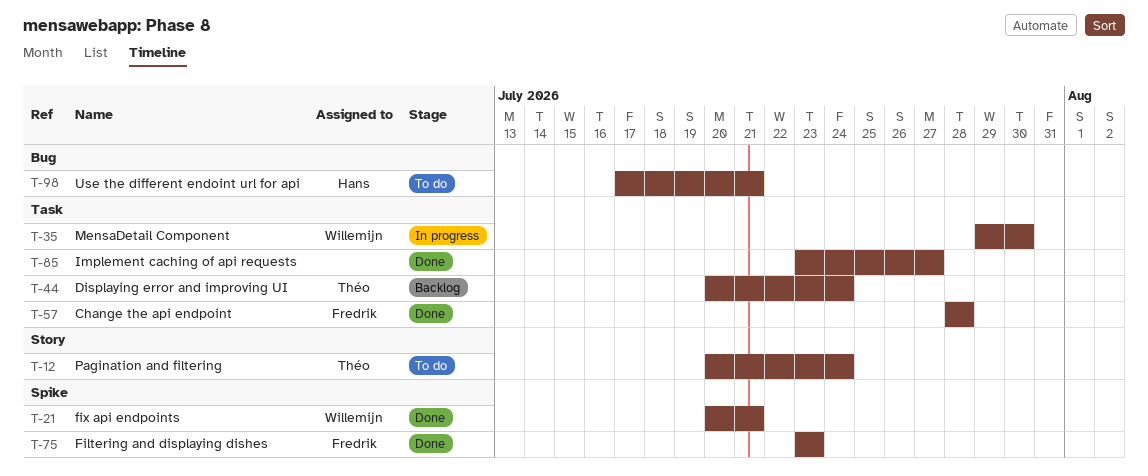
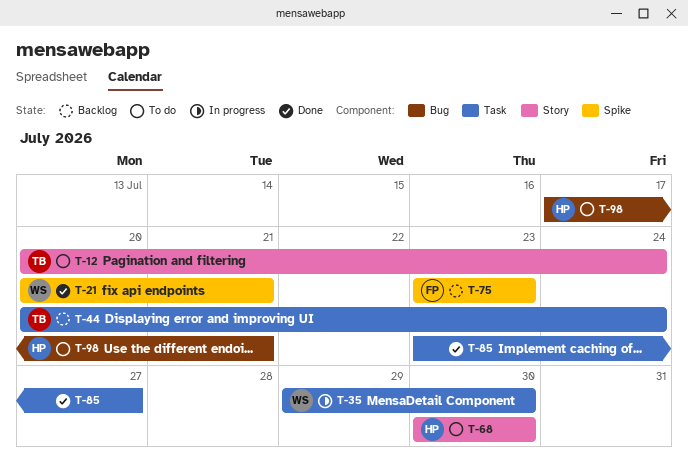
T-57: present -> none
T-68: none -> present
T-75, status: Done -> Backlog

